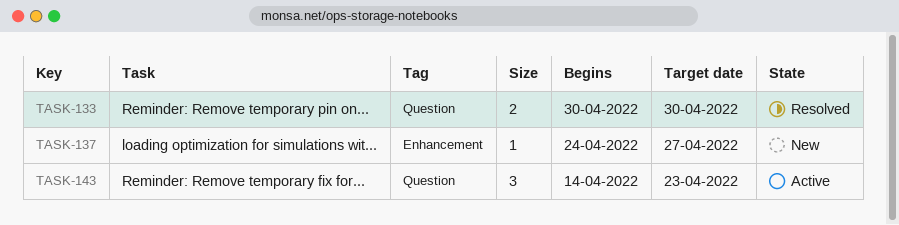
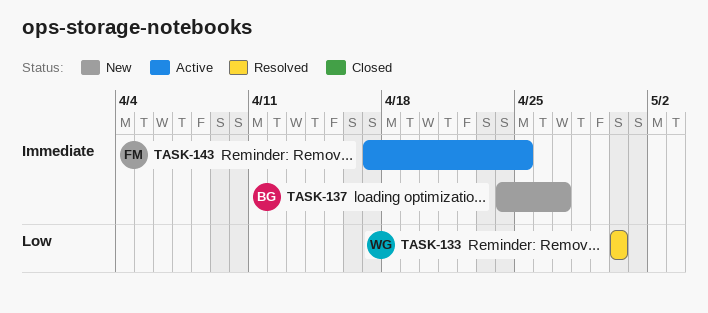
TASK-143, start: Apr 14 -> Apr 17
TASK-143, due: Apr 23 -> Apr 25

